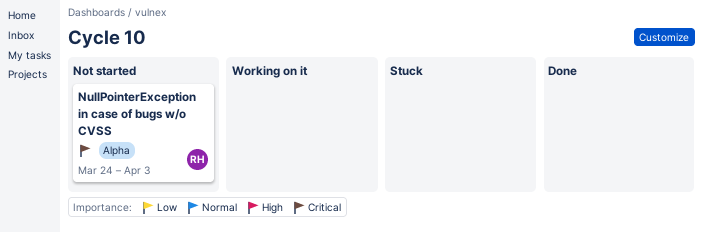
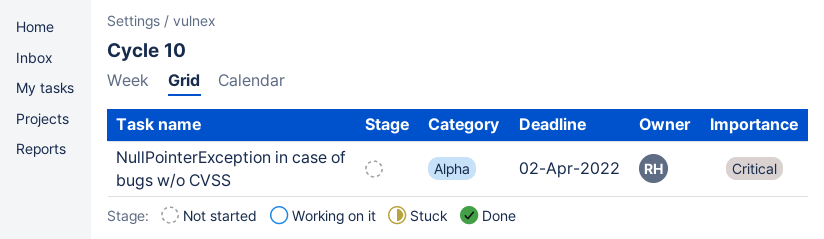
NullPointerException in case of bugs w/o CVSS, due: Apr 3 -> Apr 2

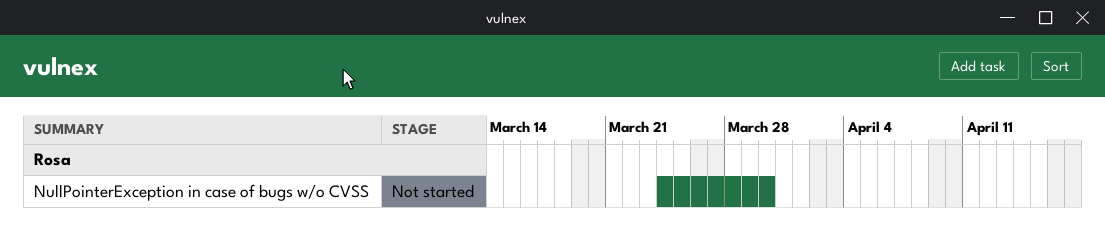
NullPointerException in case of bugs w/o CVSS, due: Apr 2 -> Mar 30

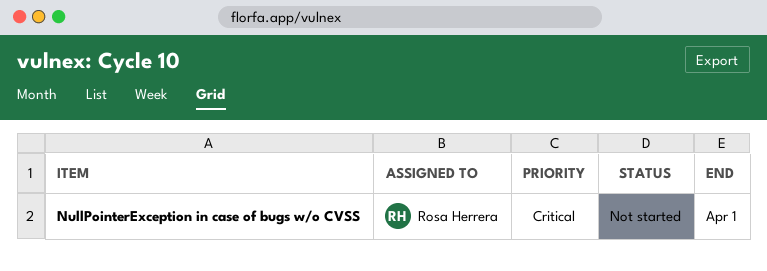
NullPointerException in case of bugs w/o CVSS, due: Mar 30 -> Apr 1

